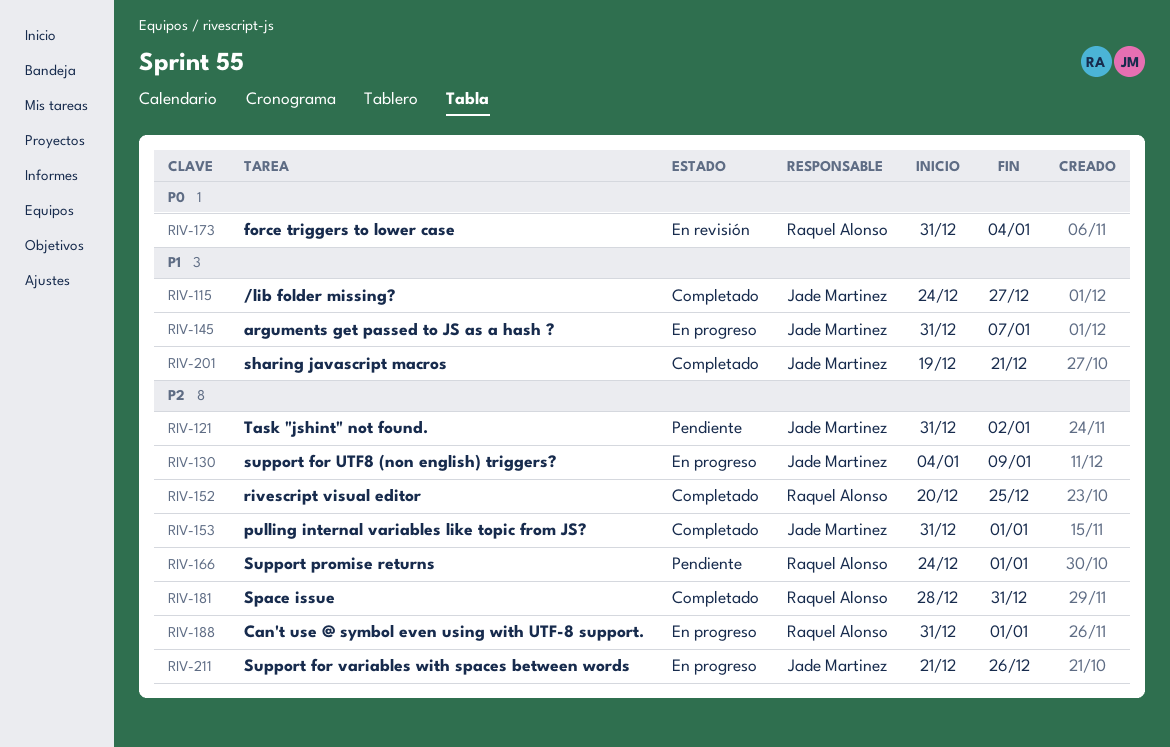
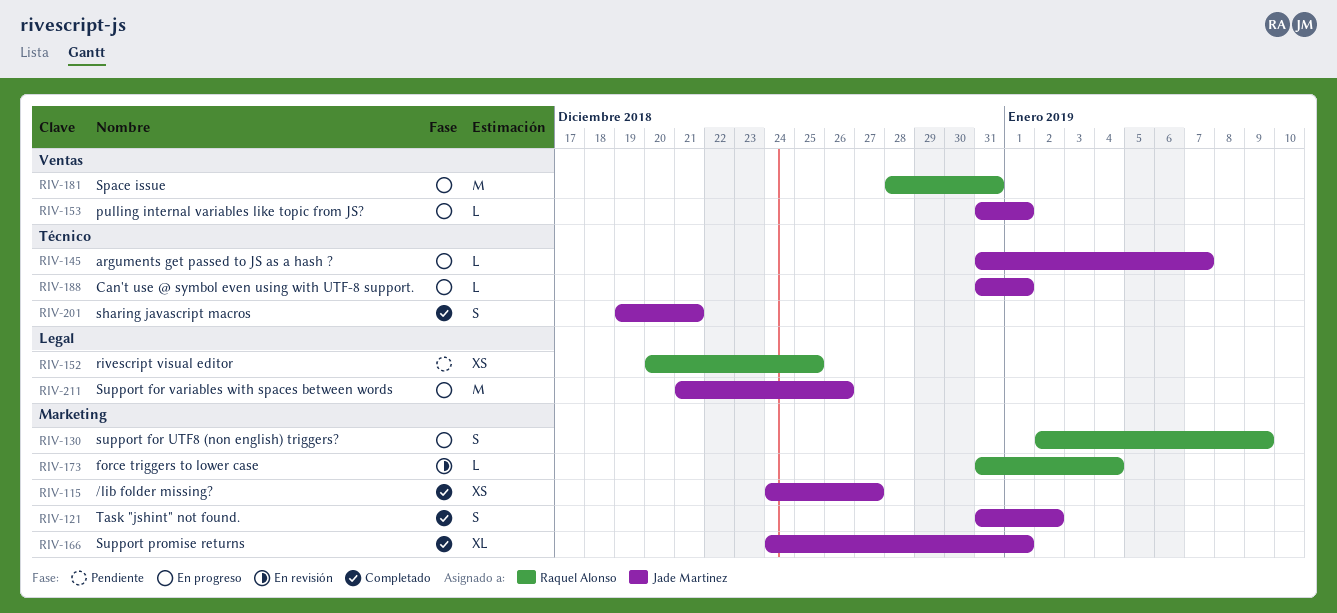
RIV-121, status: Pendiente -> Completado
RIV-130, owner: Jade Martinez -> Raquel Alonso
RIV-130, start: Jan 4 -> Jan 2
RIV-152, status: Completado -> Pendiente
RIV-153, status: Completado -> En progreso
RIV-166, status: Pendiente -> Completado
RIV-166, owner: Raquel Alonso -> Jade Martinez
RIV-181, status: Completado -> En progreso
RIV-188, owner: Raquel Alonso -> Jade Martinez

